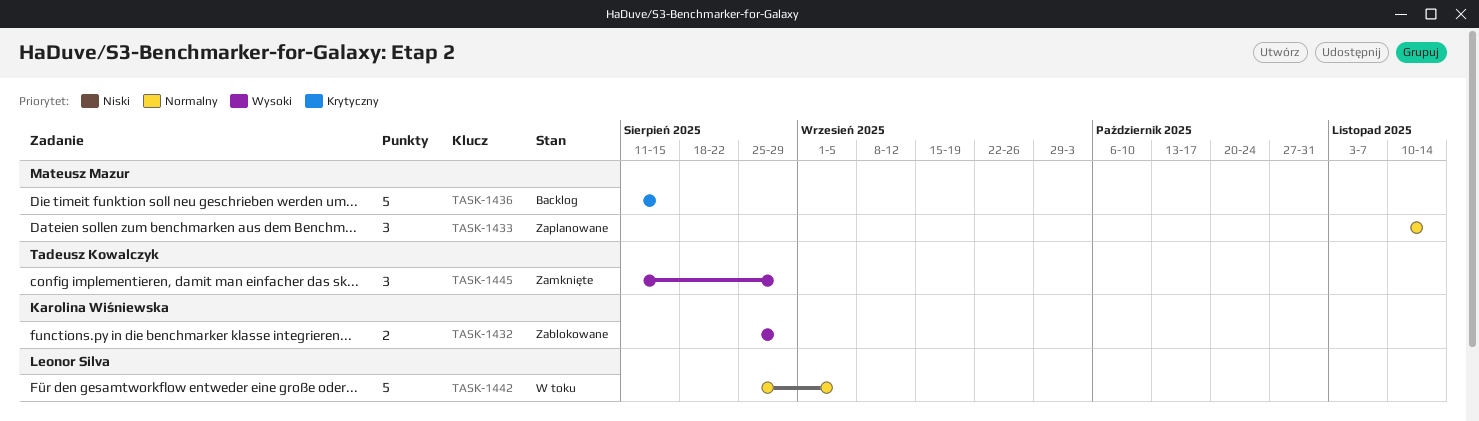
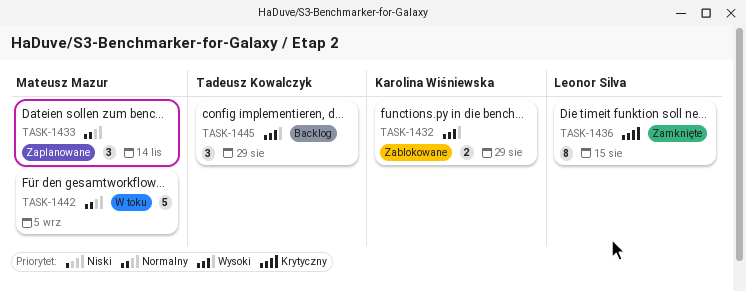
TASK-1436, status: Backlog -> Zamknięte
TASK-1436, owner: Mateusz Mazur -> Leonor Silva
TASK-1436, estimate: 5 -> 8
TASK-1442, owner: Leonor Silva -> Mateusz Mazur
TASK-1445, status: Zamknięte -> Backlog

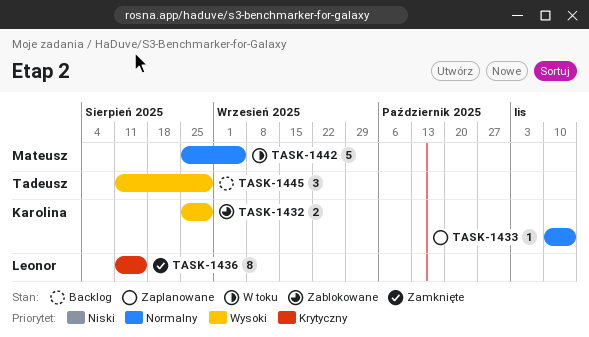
TASK-1433, owner: Mateusz Mazur -> Karolina Wiśniewska
TASK-1433, estimate: 3 -> 1

